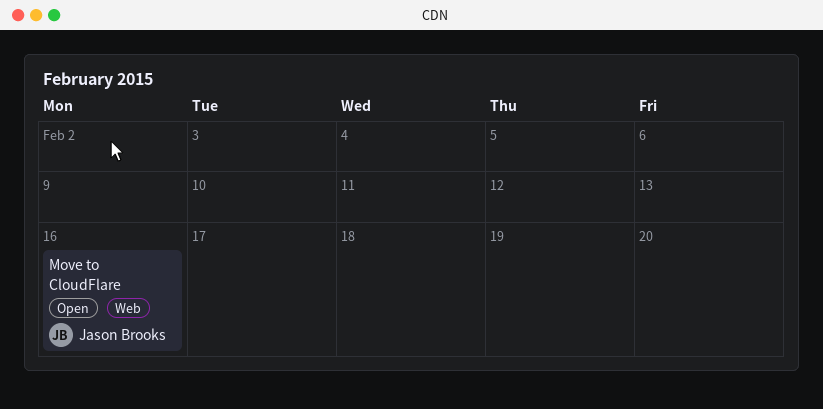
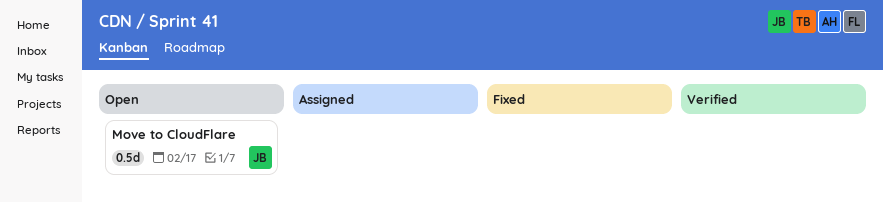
Move to CloudFlare, due: Feb 16 -> Feb 17

